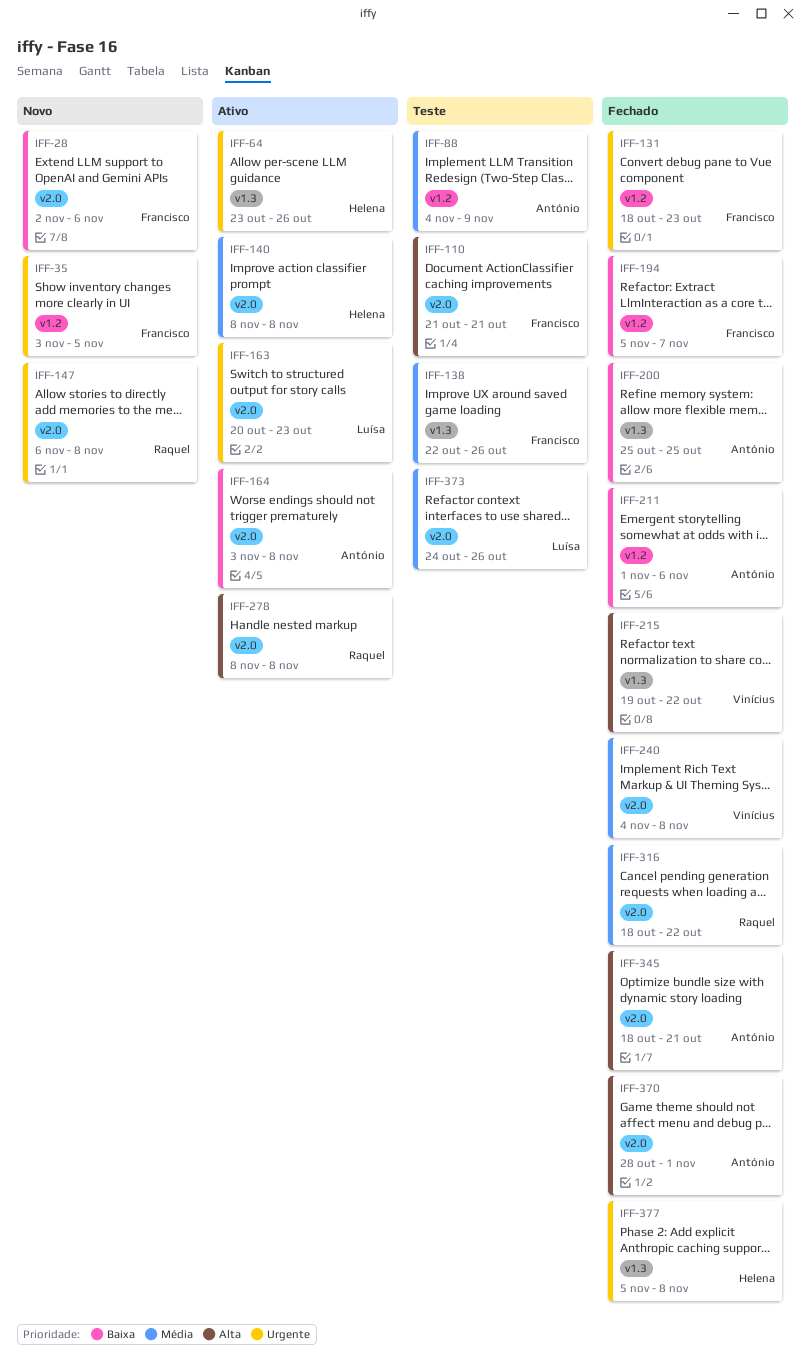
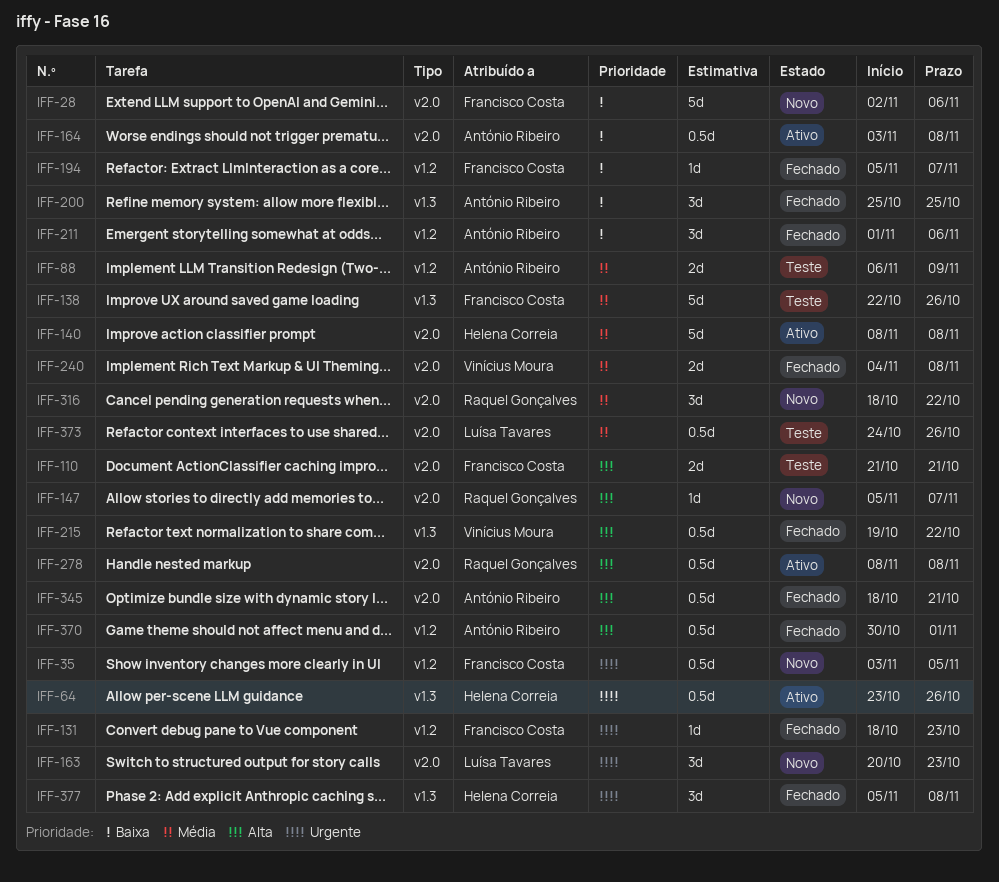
IFF-88, start: Nov 4 -> Nov 6
IFF-147, priority: Urgente -> Alta
IFF-147, start: Nov 6 -> Nov 5
IFF-147, due: Nov 8 -> Nov 7
IFF-163, status: Ativo -> Novo
IFF-316, status: Fechado -> Novo
IFF-370, label: v2.0 -> v1.2
IFF-370, start: Oct 28 -> Oct 30

